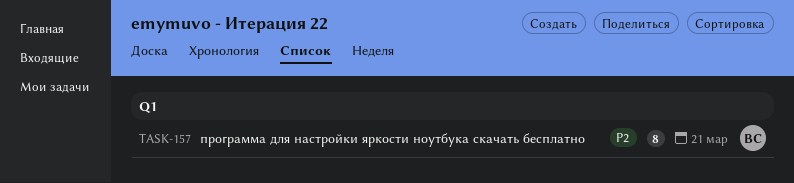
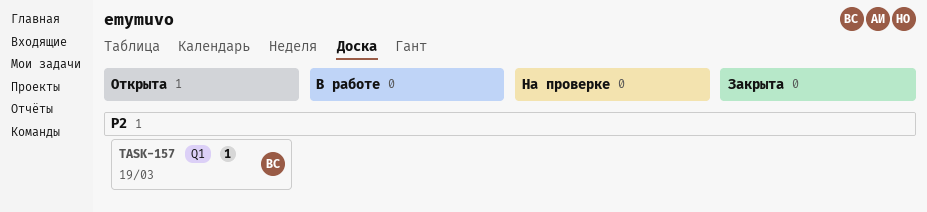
TASK-157, estimate: 8 -> 1
TASK-157, due: Mar 21 -> Mar 19

